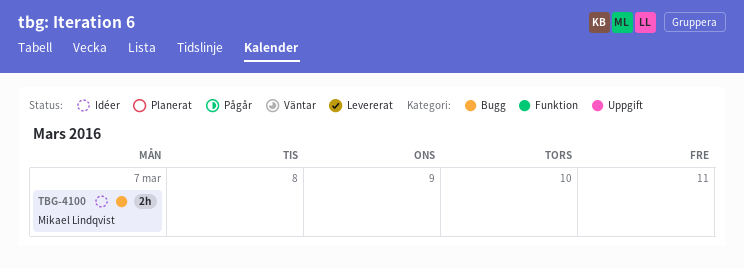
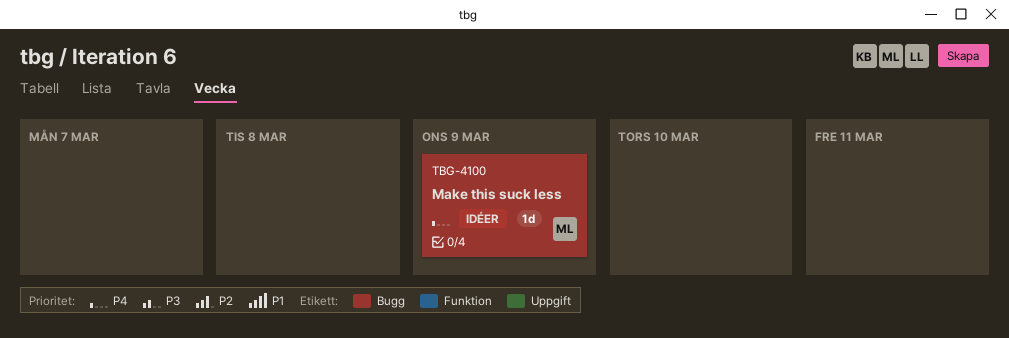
TBG-4100, estimate: 2h -> 1d
TBG-4100, due: Mar 7 -> Mar 9

